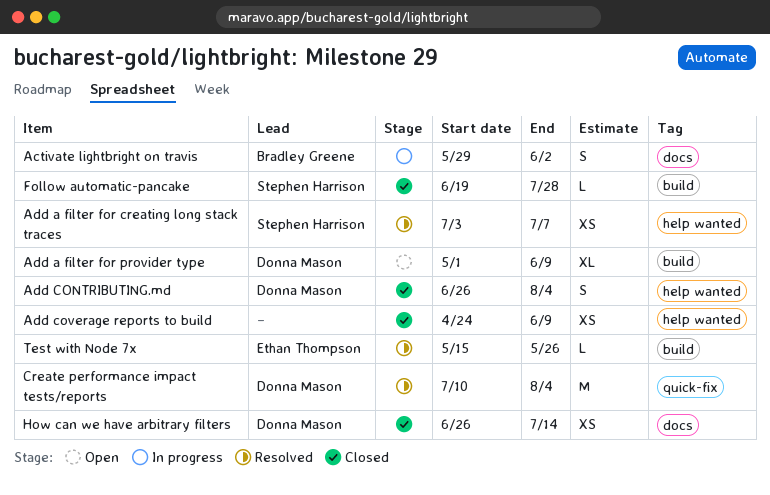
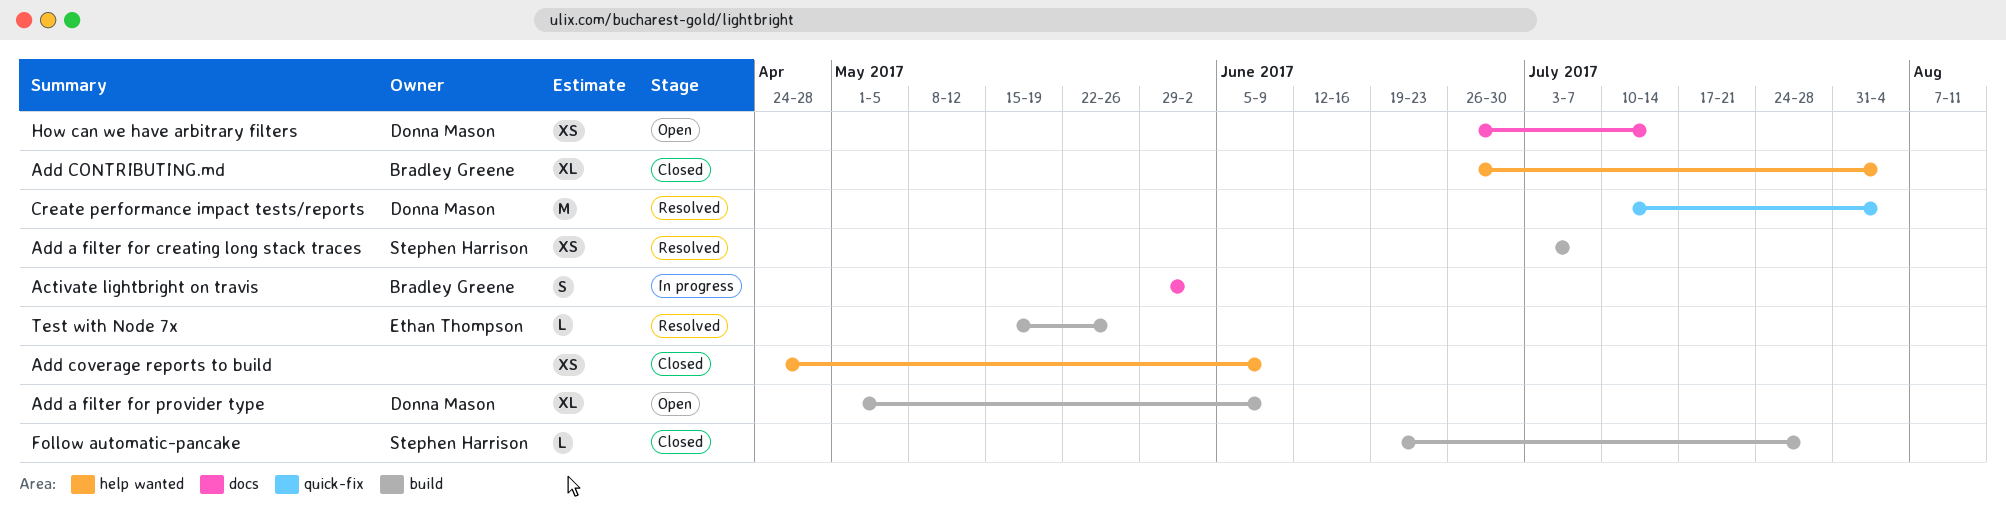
Add a filter for creating long stack traces, label: help wanted -> build
Add CONTRIBUTING.md, owner: Donna Mason -> Bradley Greene
Add CONTRIBUTING.md, estimate: S -> XL
How can we have arbitrary filters, status: Closed -> Open

